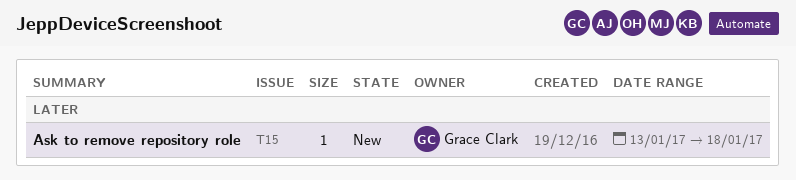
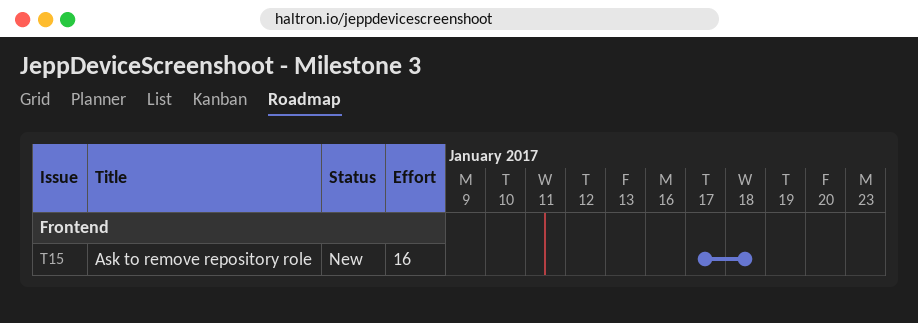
T15, estimate: 1 -> 16
T15, start: Jan 13 -> Jan 17

